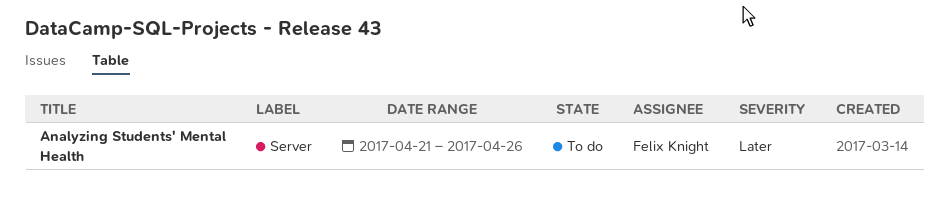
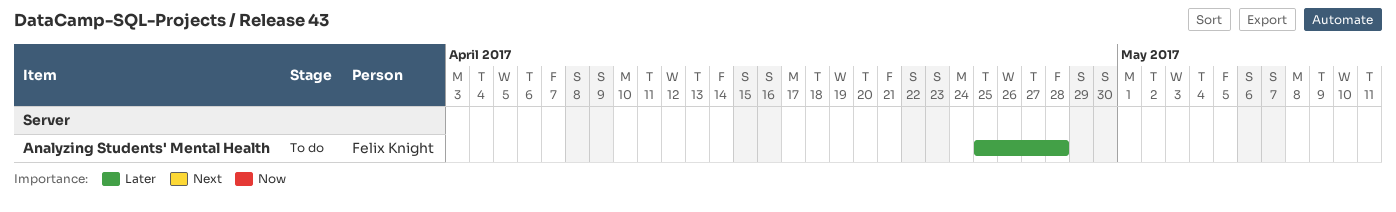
Analyzing Students' Mental Health, start: Apr 21 -> Apr 25
Analyzing Students' Mental Health, due: Apr 26 -> Apr 28

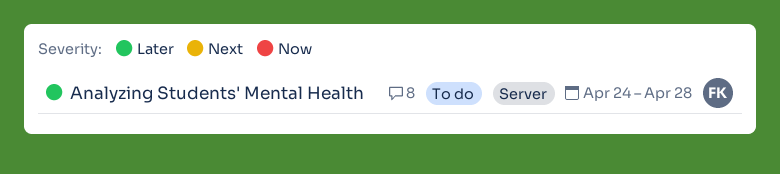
Analyzing Students' Mental Health, start: Apr 25 -> Apr 24

